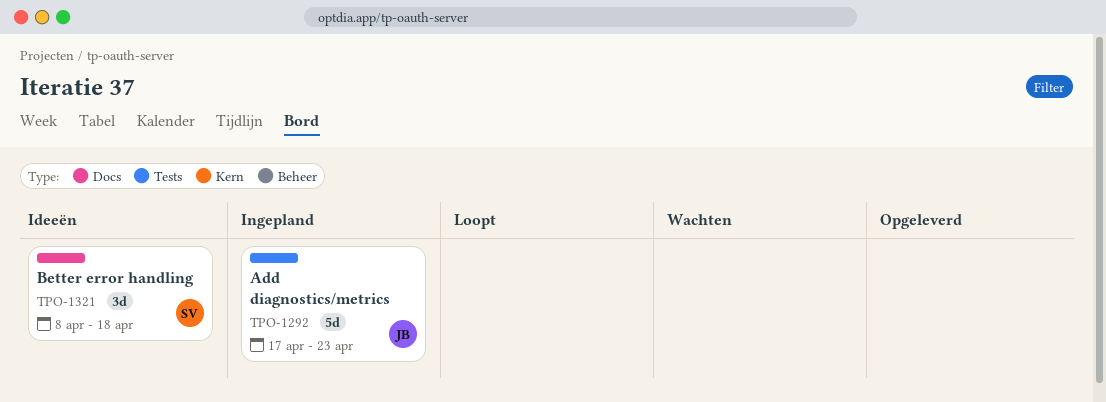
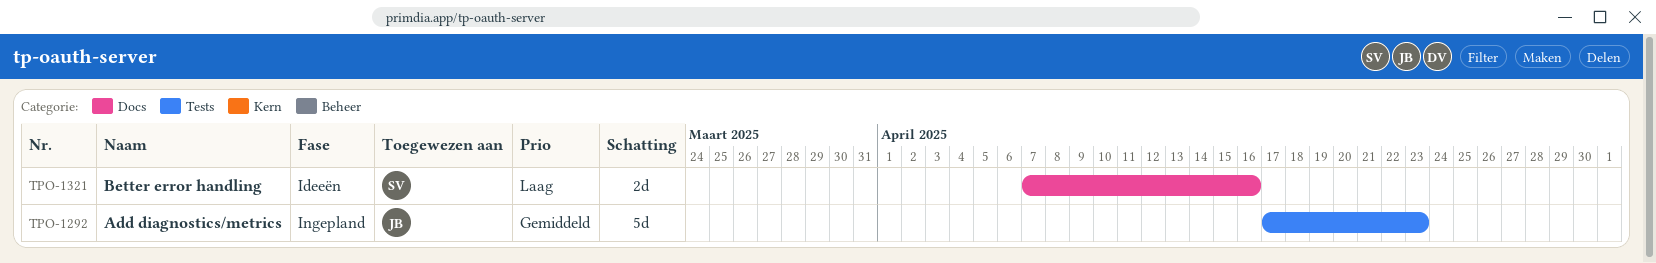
TPO-1321, estimate: 3d -> 2d
TPO-1321, start: Apr 8 -> Apr 7
TPO-1321, due: Apr 18 -> Apr 16

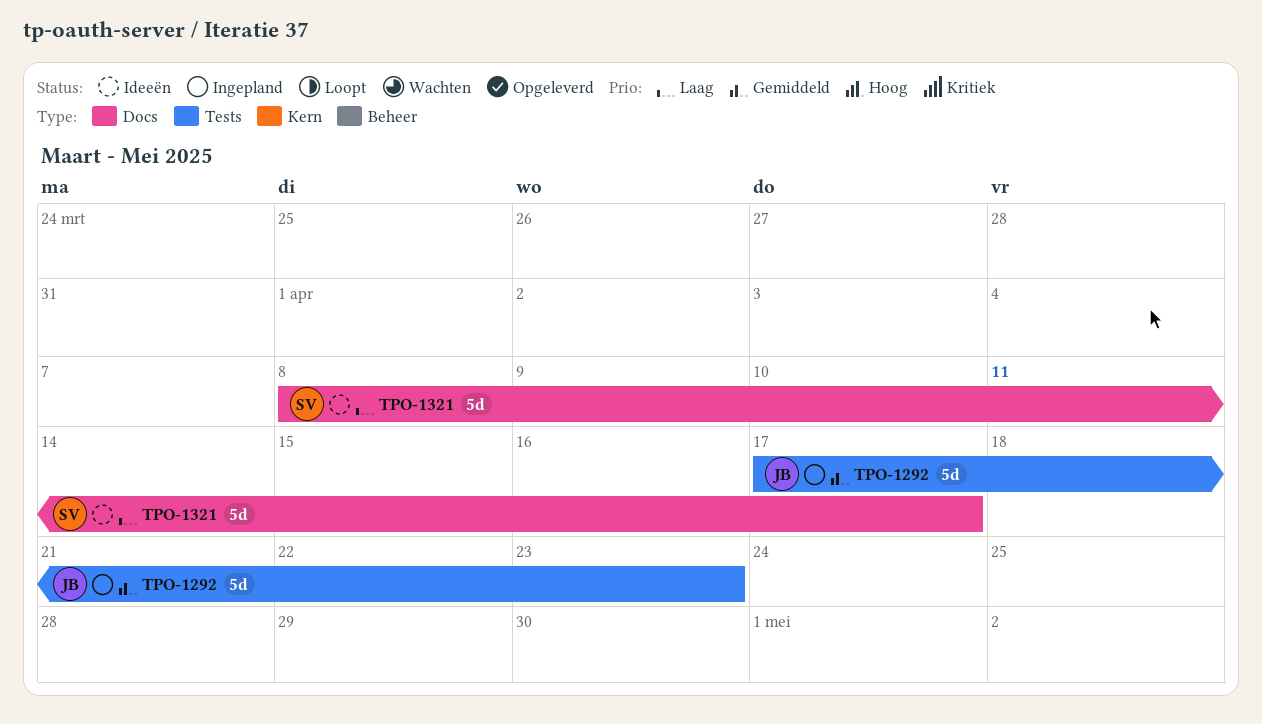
TPO-1321, estimate: 2d -> 5d
TPO-1321, start: Apr 7 -> Apr 8
TPO-1321, due: Apr 16 -> Apr 17

